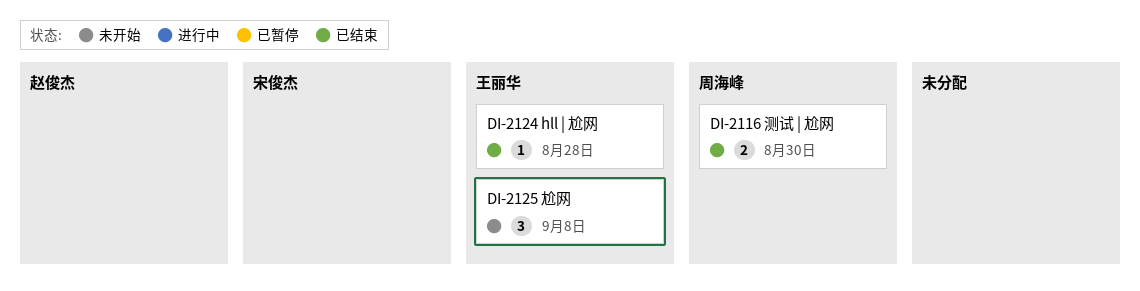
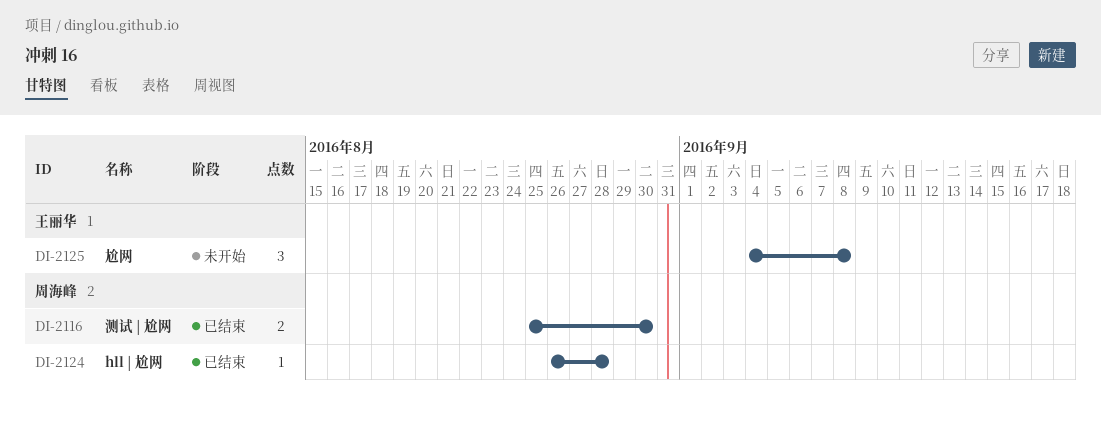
DI-2124, owner: 王丽华 -> 周海峰

